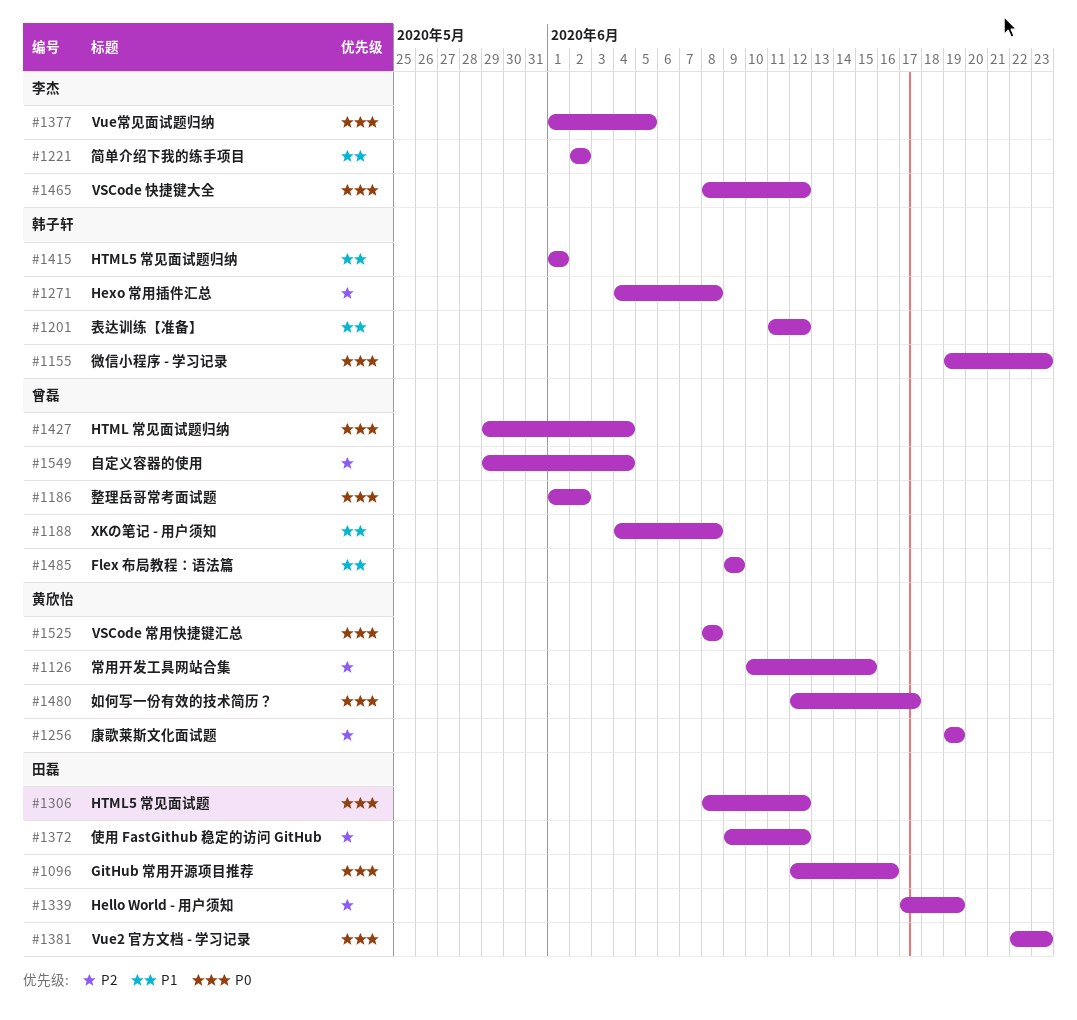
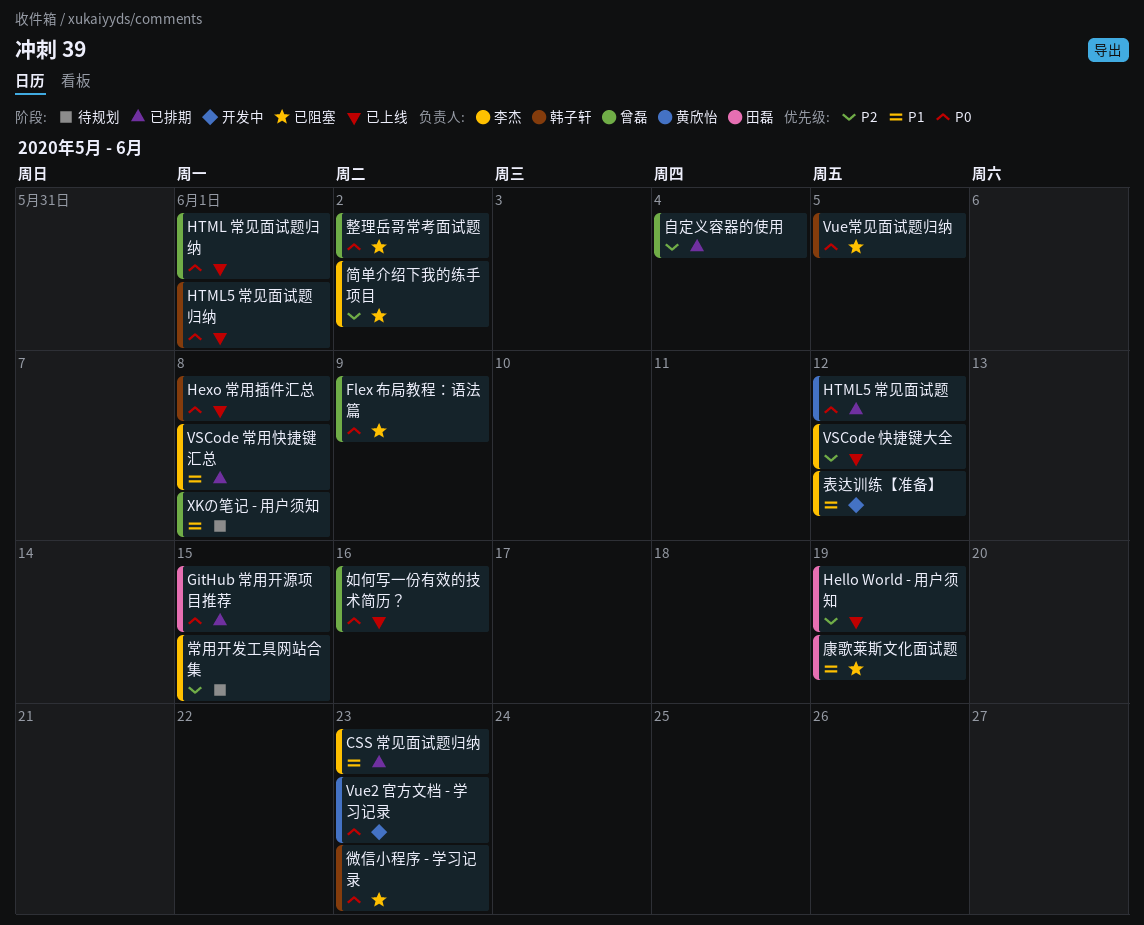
CSS 常见面试题归纳: none -> present
Flex 布局教程：语法篇, priority: P1 -> P0
GitHub 常用开源项目推荐, due: Jun 16 -> Jun 15
Hexo 常用插件汇总, priority: P2 -> P0
HTML 常见面试题归纳, due: Jun 4 -> Jun 1
HTML5 常见面试题, owner: 田磊 -> 黄欣怡
HTML5 常见面试题归纳, priority: P1 -> P0
VSCode 常用快捷键汇总, owner: 黄欣怡 -> 李杰
VSCode 常用快捷键汇总, priority: P0 -> P1
VSCode 快捷键大全, priority: P0 -> P2
Vue2 官方文档 - 学习记录, owner: 田磊 -> 黄欣怡
Vue常见面试题归纳, owner: 李杰 -> 韩子轩
使用 FastGithub 稳定的访问 GitHub: present -> none
如何写一份有效的技术简历？, owner: 黄欣怡 -> 曾磊
如何写一份有效的技术简历？, due: Jun 17 -> Jun 16
常用开发工具网站合集, owner: 黄欣怡 -> 李杰
康歌莱斯文化面试题, owner: 黄欣怡 -> 田磊
康歌莱斯文化面试题, priority: P2 -> P1
简单介绍下我的练手项目, priority: P1 -> P2
表达训练【准备】, owner: 韩子轩 -> 李杰

